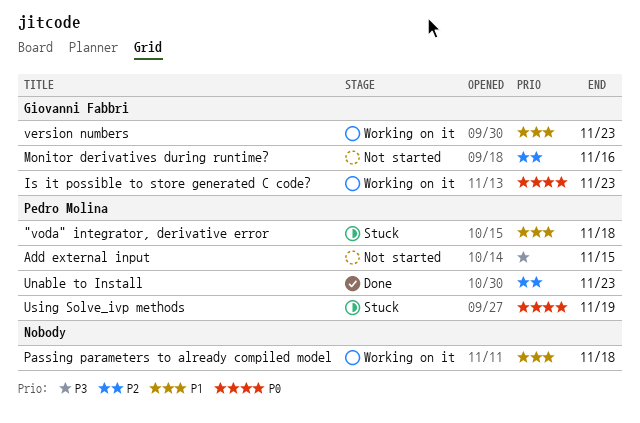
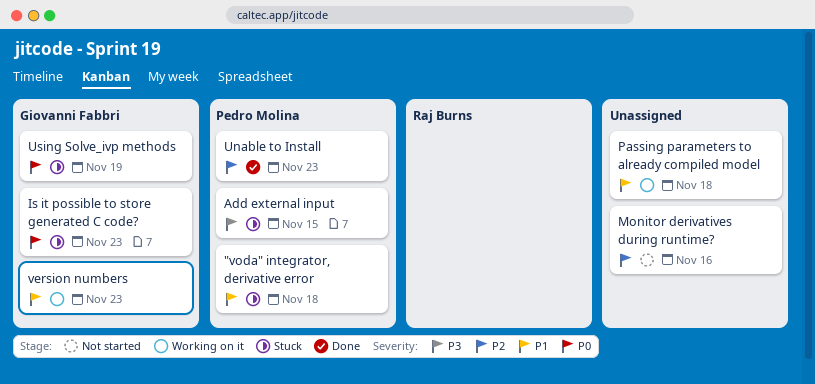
Add external input, status: Not started -> Stuck
Is it possible to store generated C code?, status: Working on it -> Stuck
Monitor derivatives during runtime?, owner: Giovanni Fabbri -> none
Using Solve_ivp methods, owner: Pedro Molina -> Giovanni Fabbri

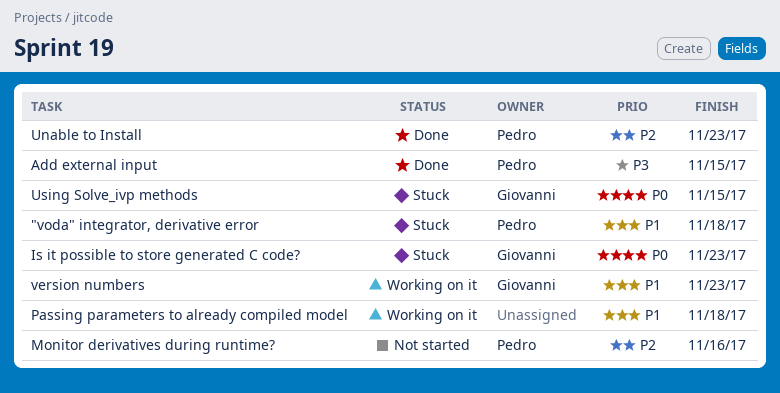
Add external input, status: Stuck -> Done
Monitor derivatives during runtime?, owner: none -> Pedro Molina
Using Solve_ivp methods, due: Nov 19 -> Nov 15

